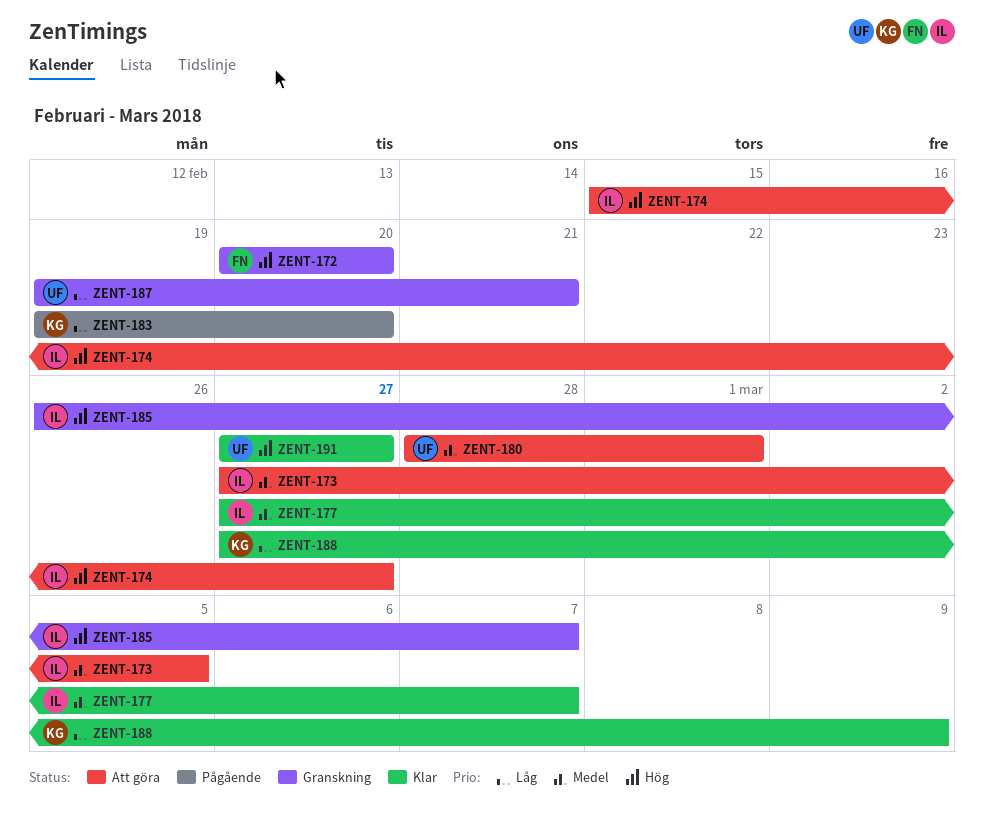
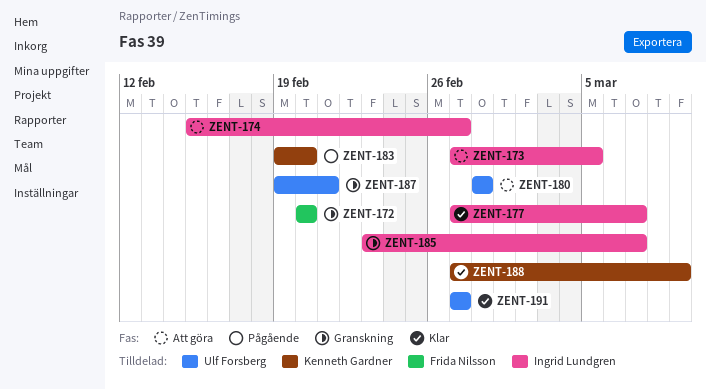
ZENT-180, due: Mar 1 -> Feb 28
ZENT-185, start: Feb 26 -> Feb 23

